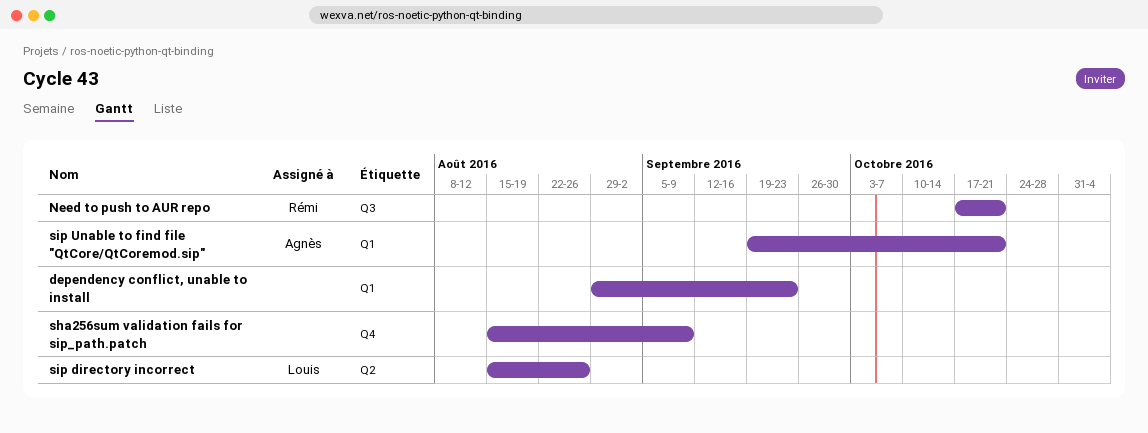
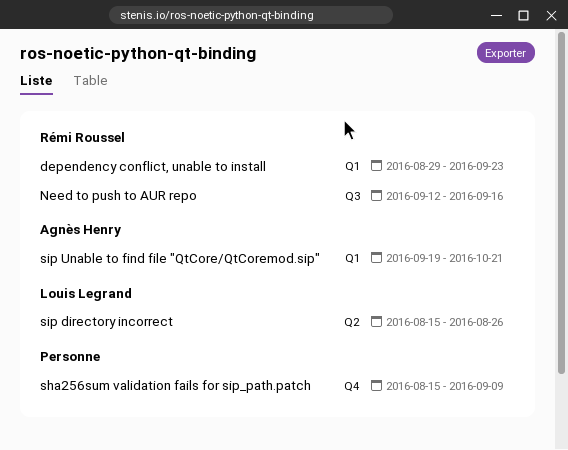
dependency conflict, unable to install, owner: none -> Rémi Roussel
Need to push to AUR repo, start: Oct 17 -> Sep 12
Need to push to AUR repo, due: Oct 21 -> Sep 16

